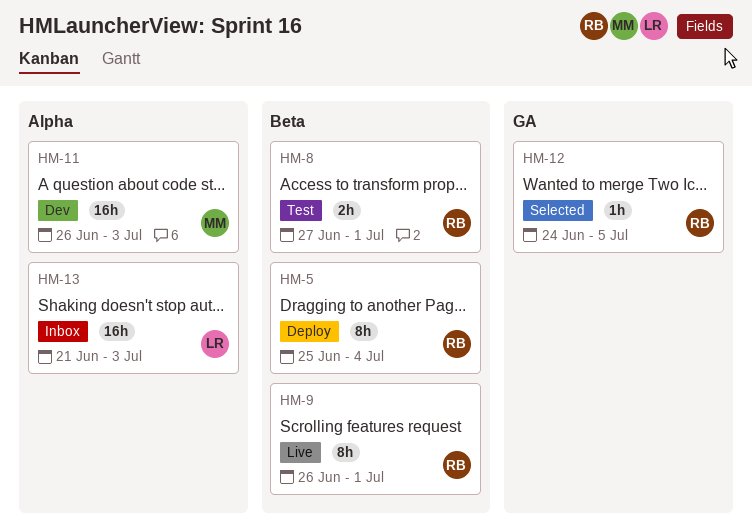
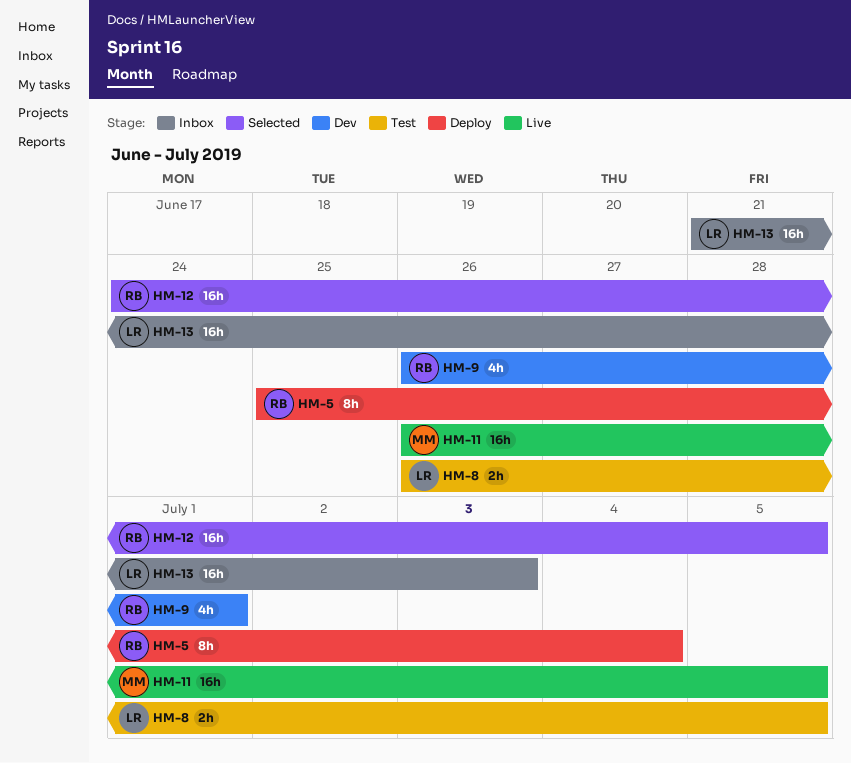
HM-8, owner: RB -> LR
HM-8, start: Jun 27 -> Jun 26
HM-8, due: Jul 1 -> Jul 5
HM-9, status: Live -> Dev
HM-9, estimate: 8h -> 4h
HM-11, status: Dev -> Live
HM-11, due: Jul 3 -> Jul 5
HM-12, estimate: 1h -> 16h

